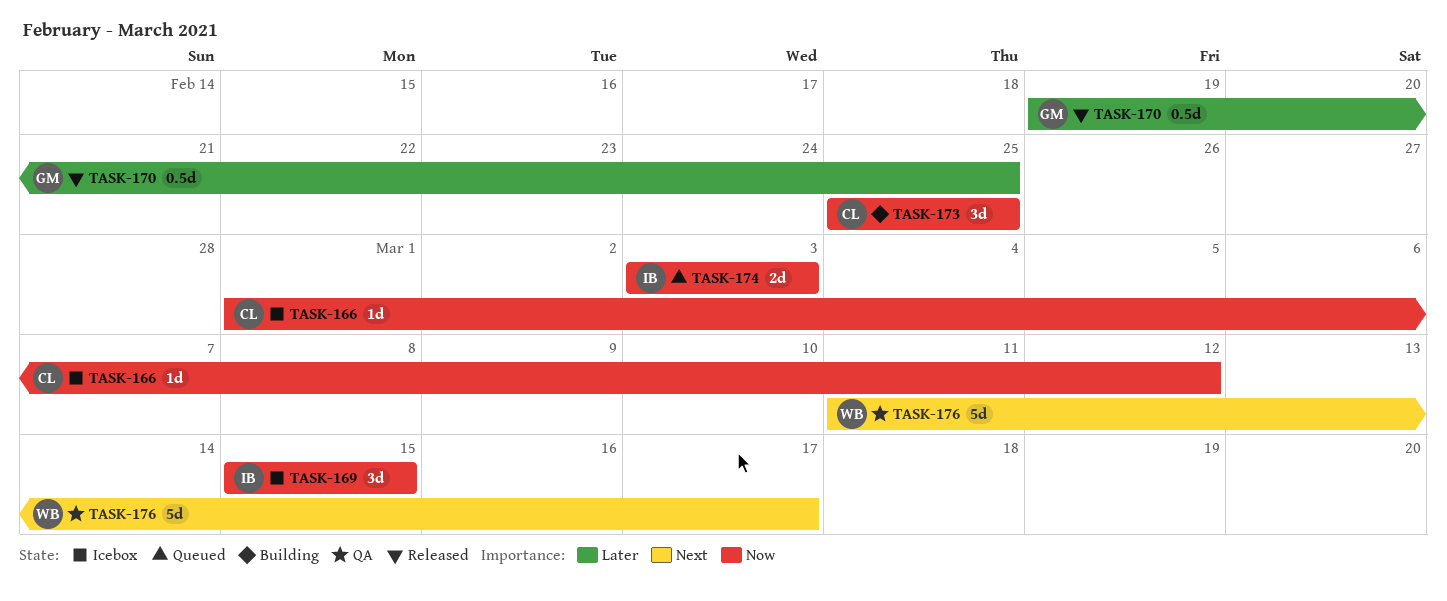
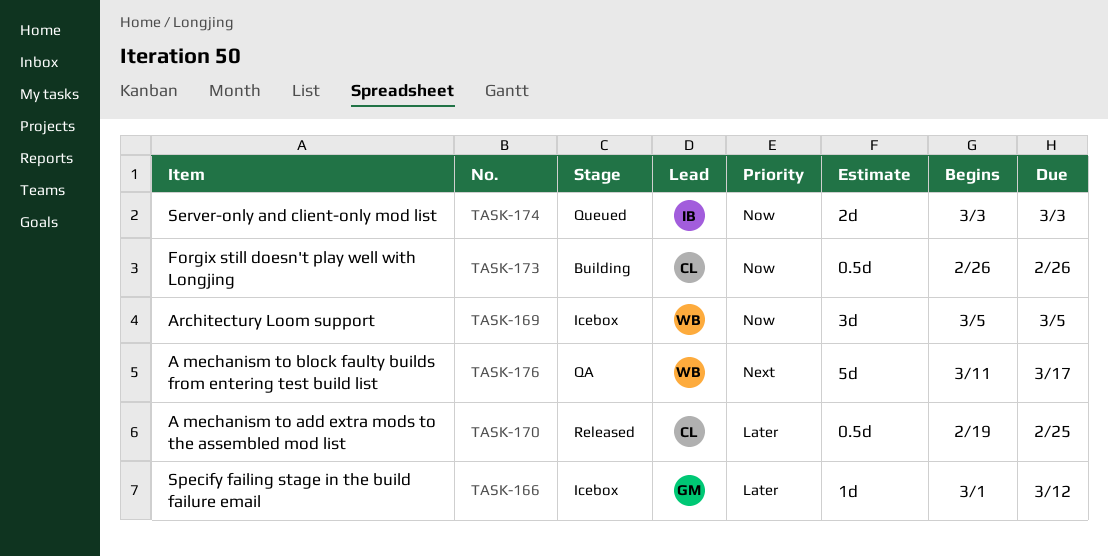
TASK-166, owner: CL -> GM
TASK-166, priority: Now -> Later
TASK-169, owner: IB -> WB
TASK-169, start: Mar 15 -> Mar 5
TASK-169, due: Mar 15 -> Mar 5
TASK-170, owner: GM -> CL
TASK-173, estimate: 3d -> 0.5d
TASK-173, start: Feb 25 -> Feb 26
TASK-173, due: Feb 25 -> Feb 26

